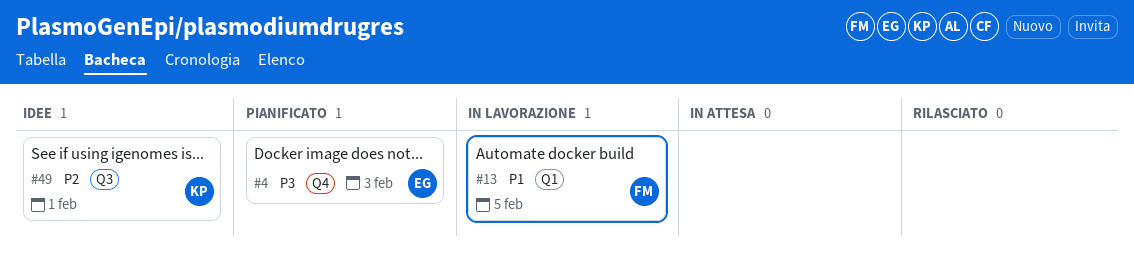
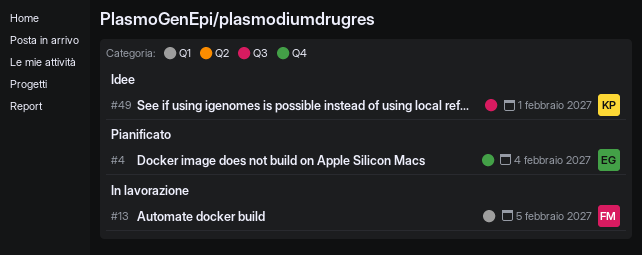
#4, due: Feb 3 -> Feb 4

